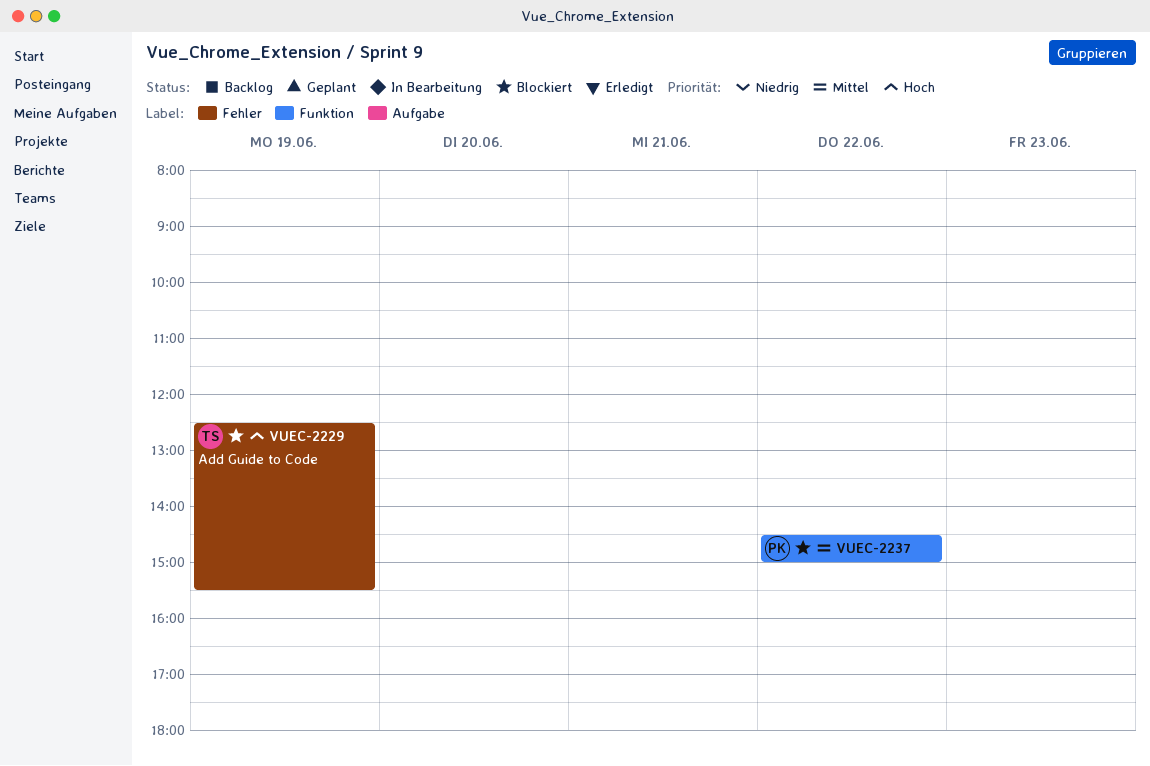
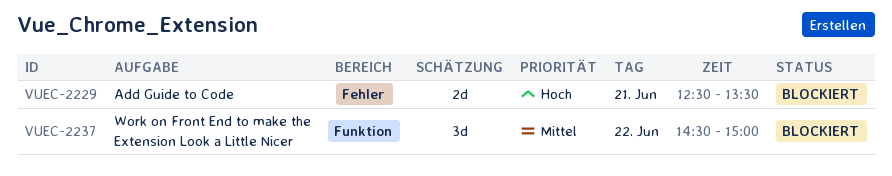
VUEC-2229, day: Jun 19 -> Jun 21
VUEC-2229, ends: 15:30 -> 13:30

